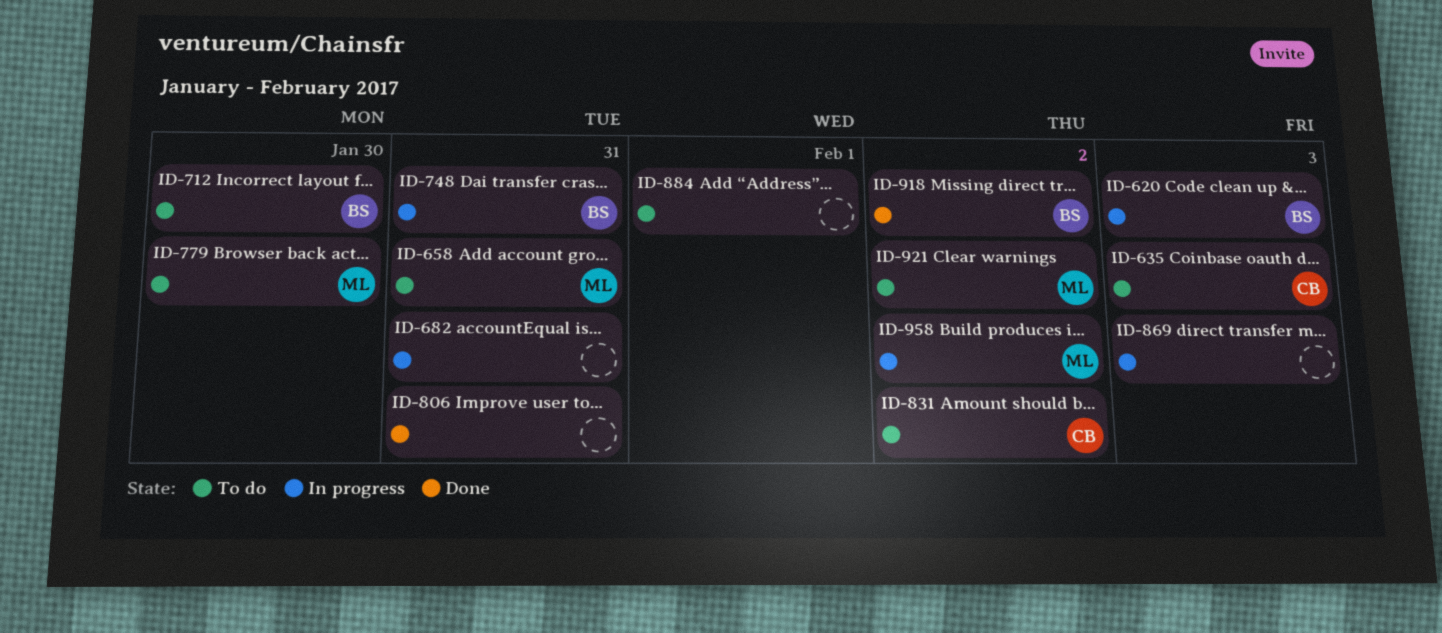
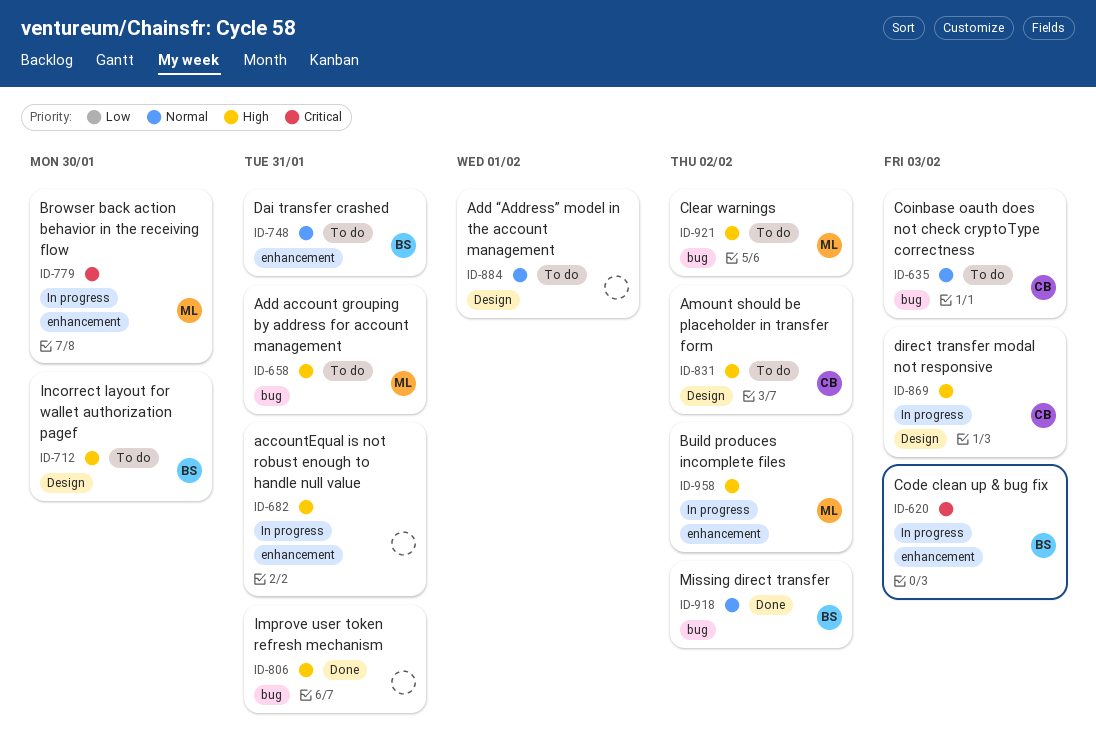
ID-748, status: In progress -> To do
ID-779, status: To do -> In progress
ID-869, owner: none -> CB

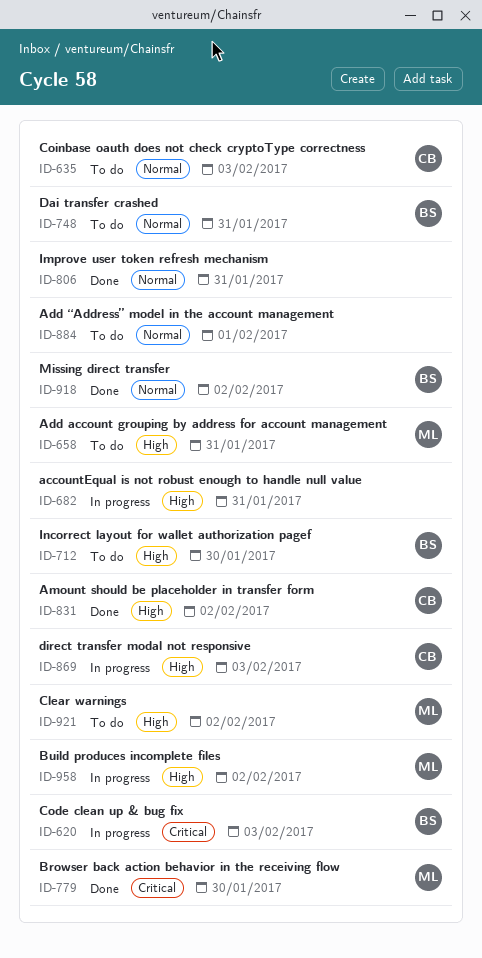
ID-779, status: In progress -> Done
ID-806, priority: High -> Normal
ID-831, status: To do -> Done

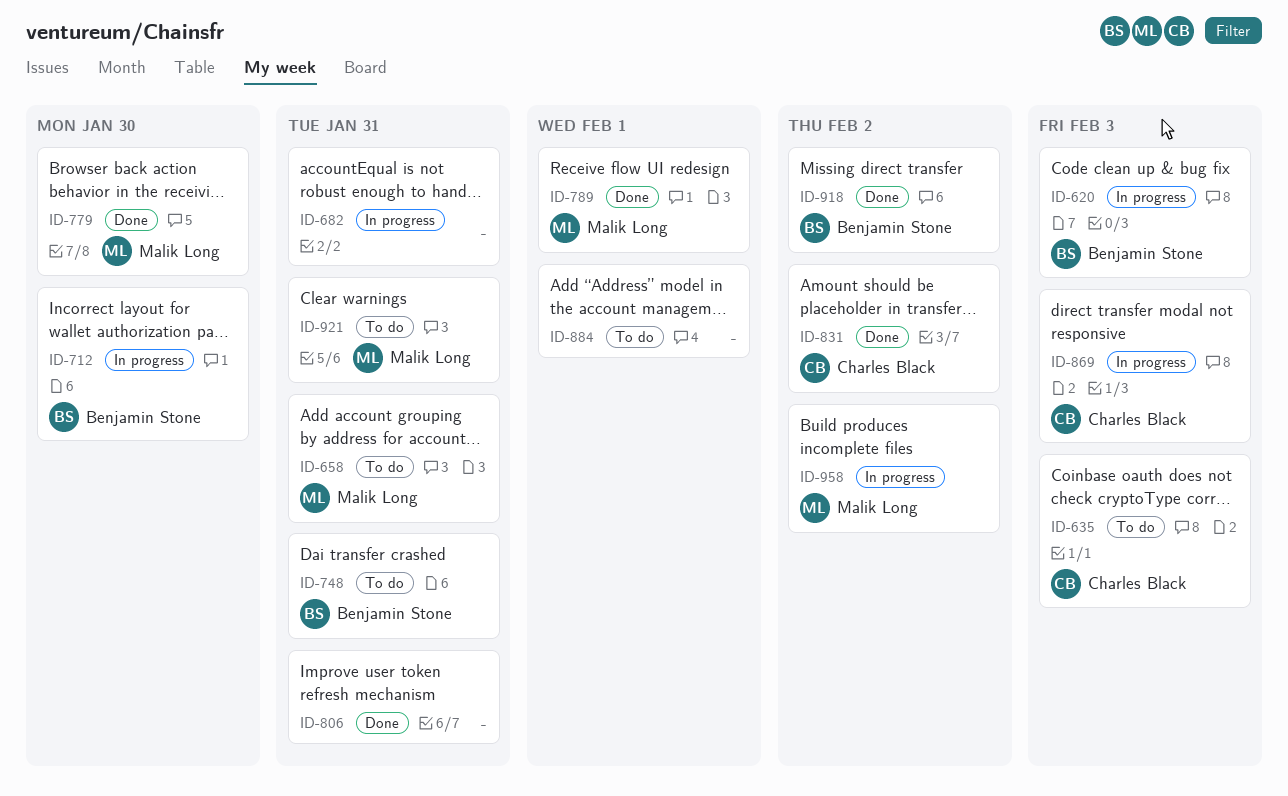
ID-712, status: To do -> In progress
ID-789: none -> present
ID-921, due: Feb 2 -> Jan 31

